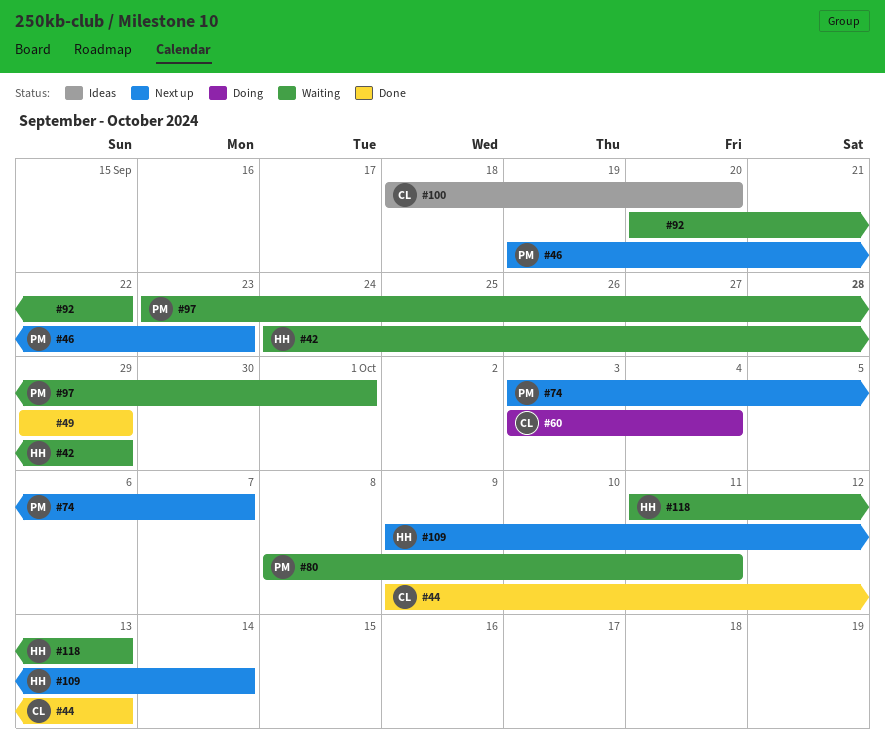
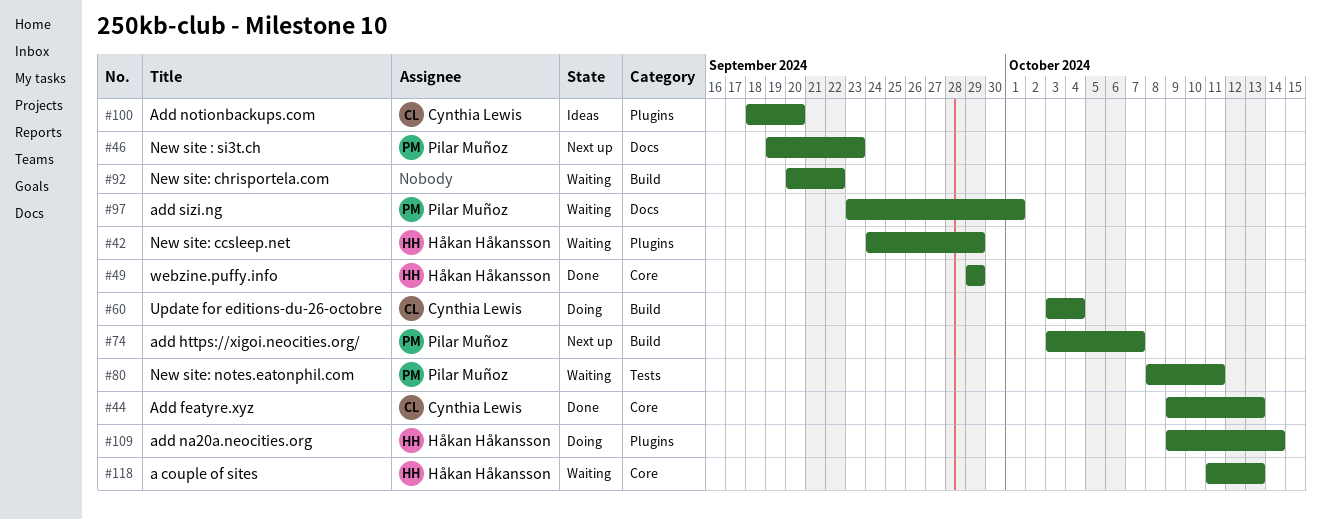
#49, owner: none -> Håkan Håkansson
#109, status: Next up -> Doing

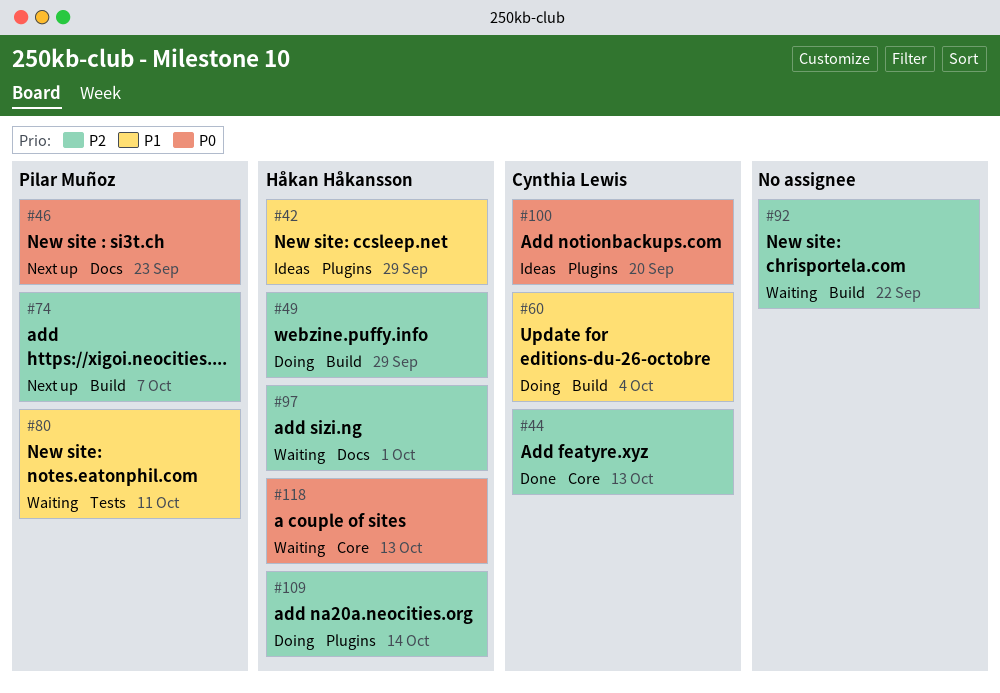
#42, status: Waiting -> Ideas
#49, status: Done -> Doing
#49, label: Core -> Build
#97, owner: Pilar Muñoz -> Håkan Håkansson

